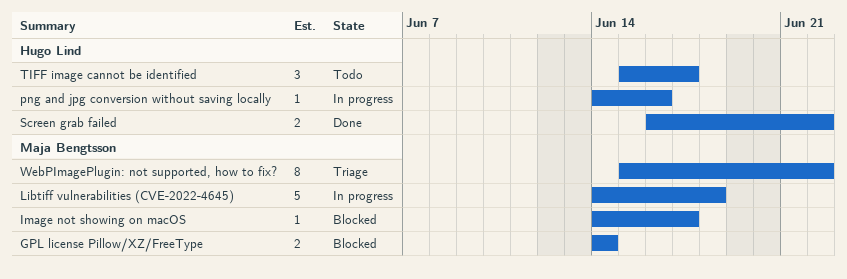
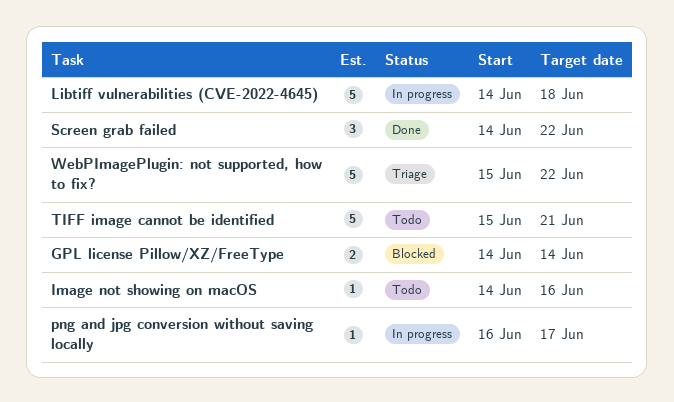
Image not showing on macOS, status: Blocked -> Todo
Image not showing on macOS, due: Jun 17 -> Jun 16
png and jpg conversion without saving locally, start: Jun 14 -> Jun 16
png and jpg conversion without saving locally, due: Jun 16 -> Jun 17
Screen grab failed, estimate: 2 -> 3
Screen grab failed, start: Jun 16 -> Jun 14
TIFF image cannot be identified, estimate: 3 -> 5
TIFF image cannot be identified, due: Jun 17 -> Jun 21
WebPImagePlugin: not supported, how to fix?, estimate: 8 -> 5

